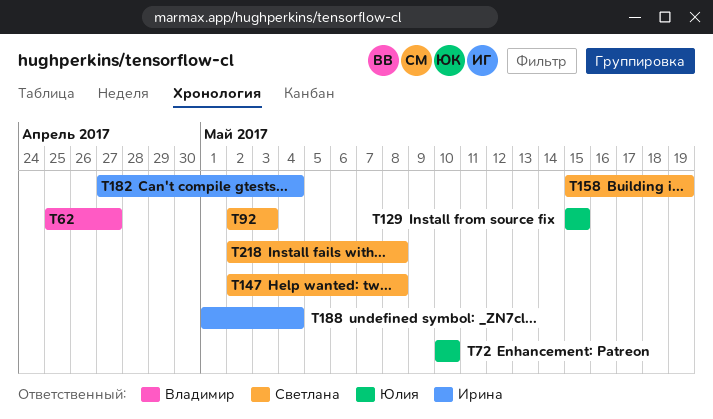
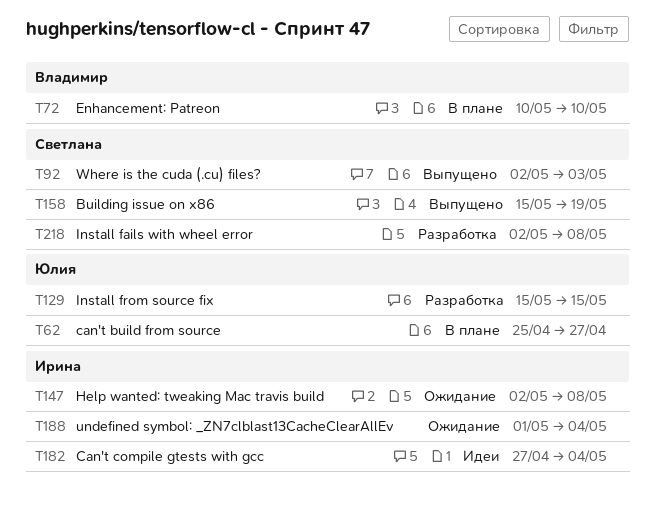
T62, owner: Владимир -> Юлия
T72, owner: Юлия -> Владимир
T147, owner: Светлана -> Ирина

